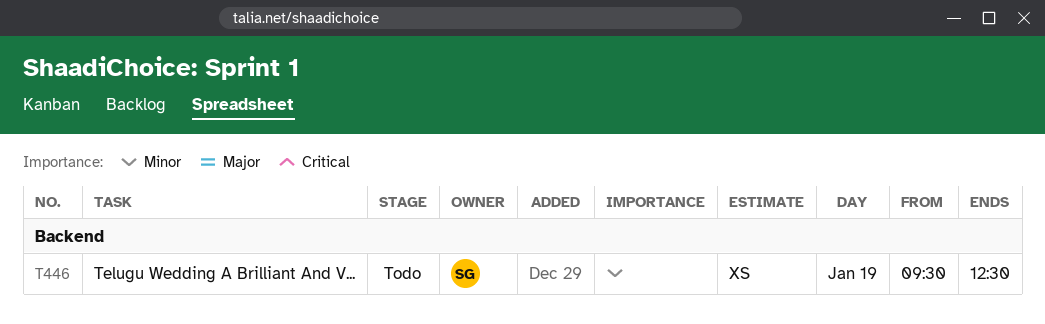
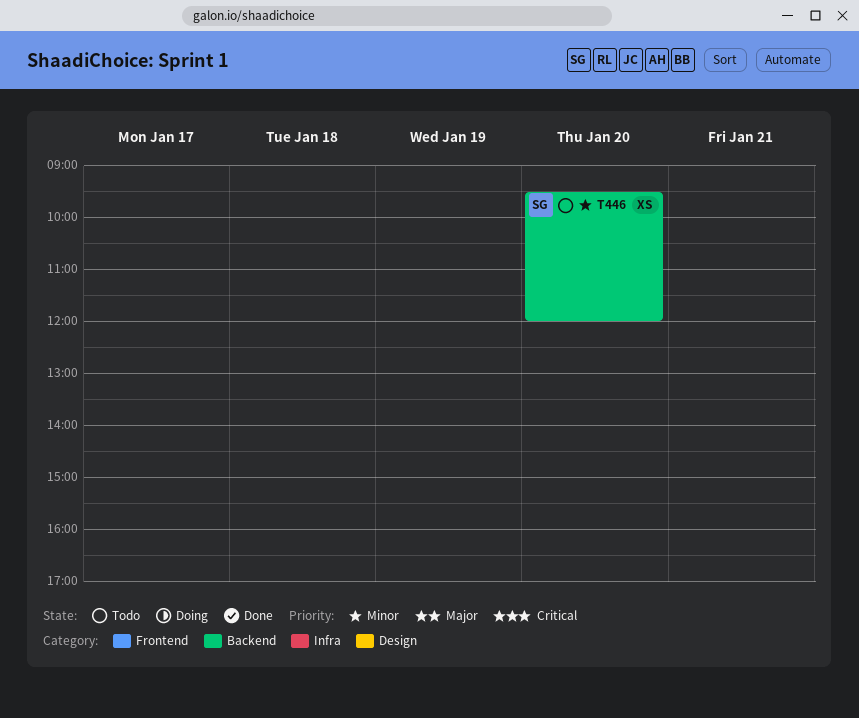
T446, day: Jan 19 -> Jan 20
T446, ends: 12:30 -> 12:00

